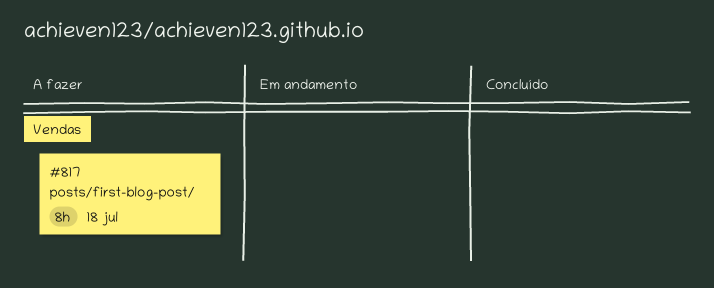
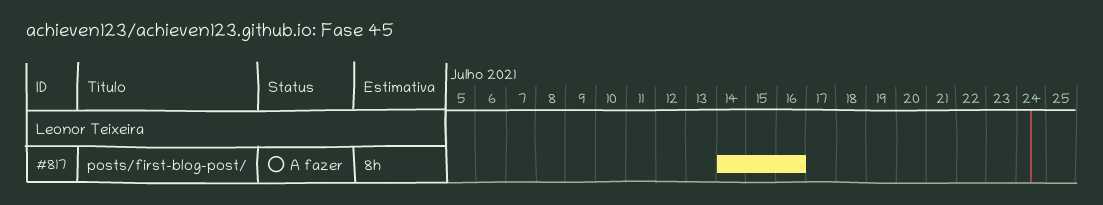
#817, due: Jul 18 -> Jul 16

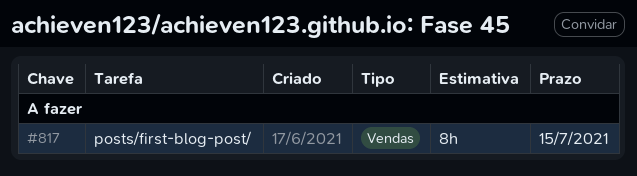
#817, due: Jul 16 -> Jul 15

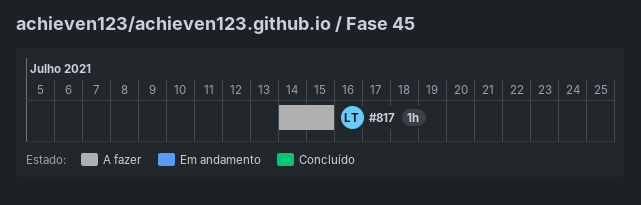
#817, estimate: 8h -> 1h

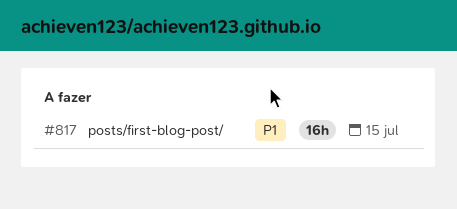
#817, estimate: 1h -> 16h

